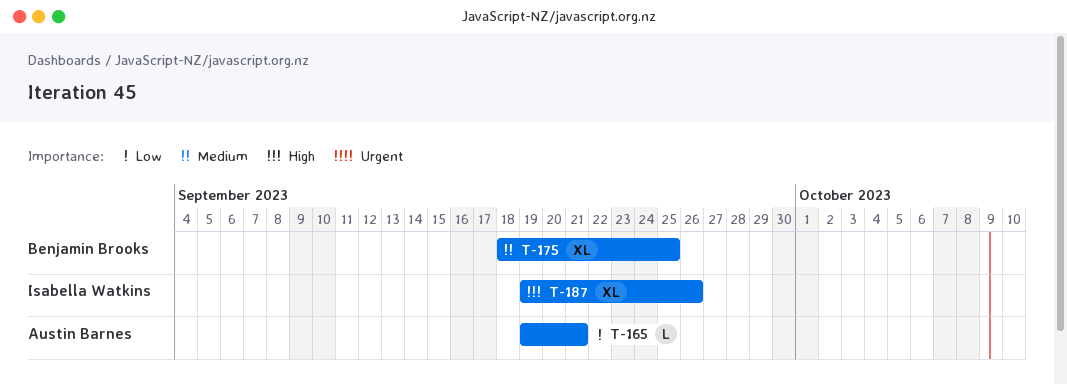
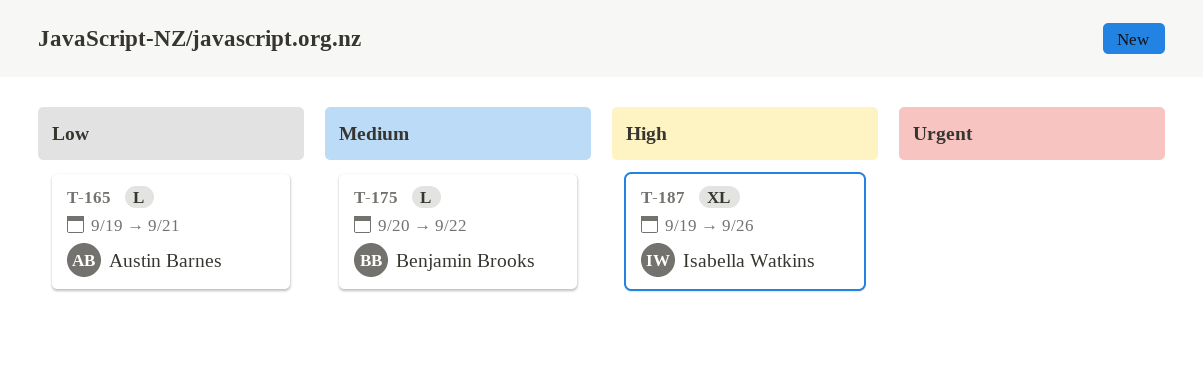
T-175, estimate: XL -> L
T-175, start: Sep 18 -> Sep 20
T-175, due: Sep 25 -> Sep 22

